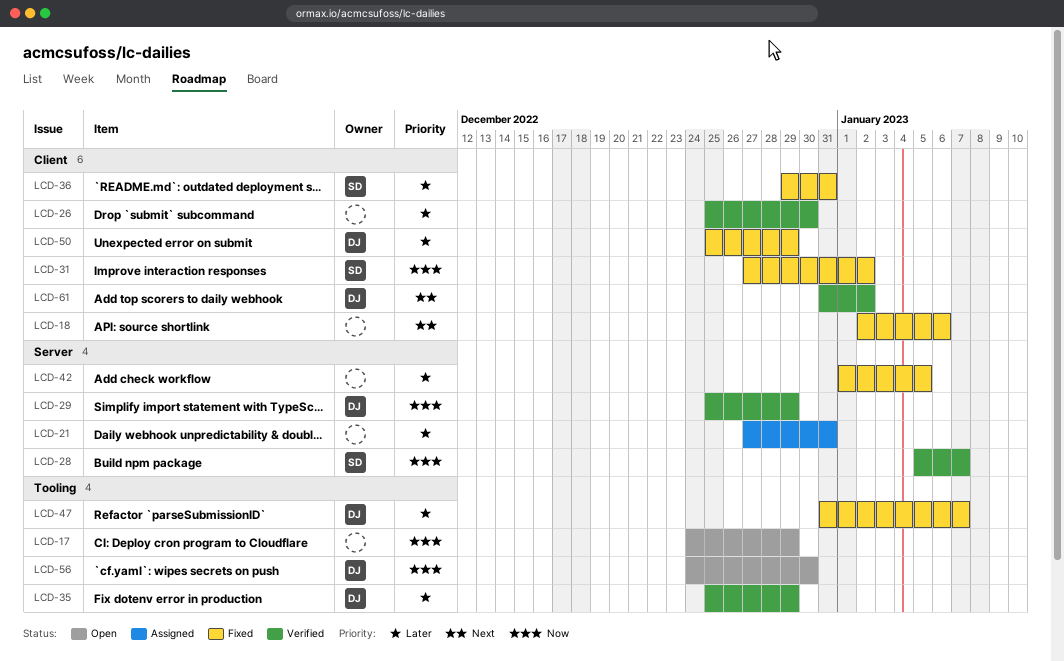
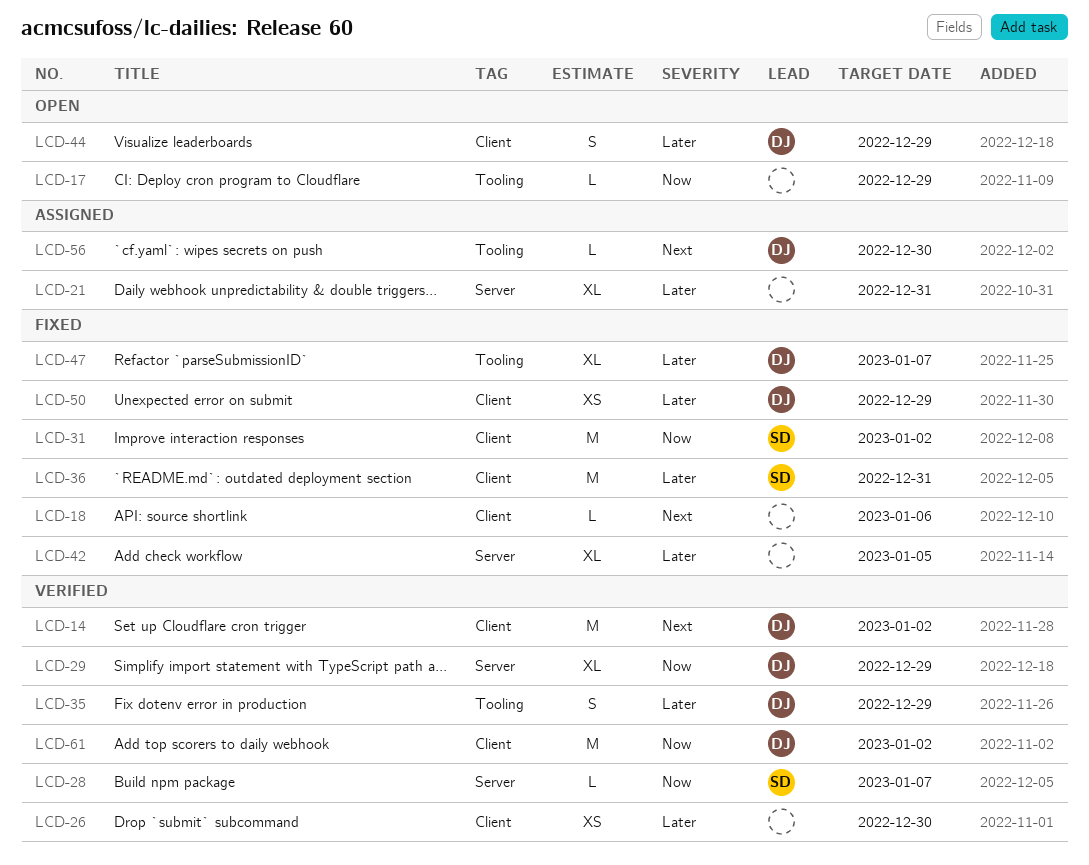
LCD-14: none -> present
LCD-44: none -> present
LCD-56, status: Open -> Assigned
LCD-56, priority: Now -> Next
LCD-61, priority: Next -> Now

